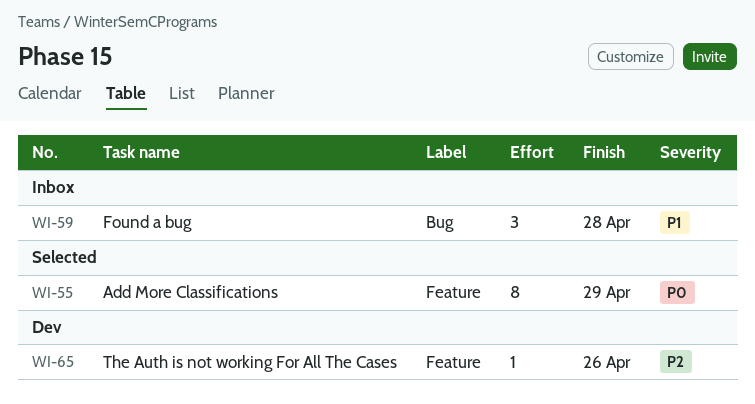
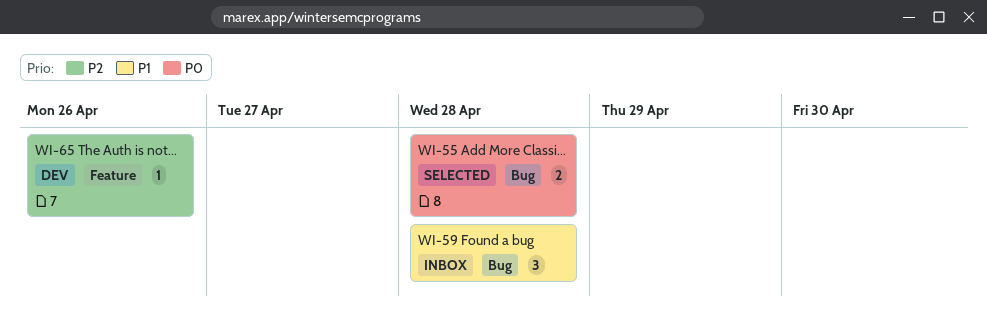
WI-55, label: Feature -> Bug
WI-55, estimate: 8 -> 2
WI-55, due: Apr 29 -> Apr 28

